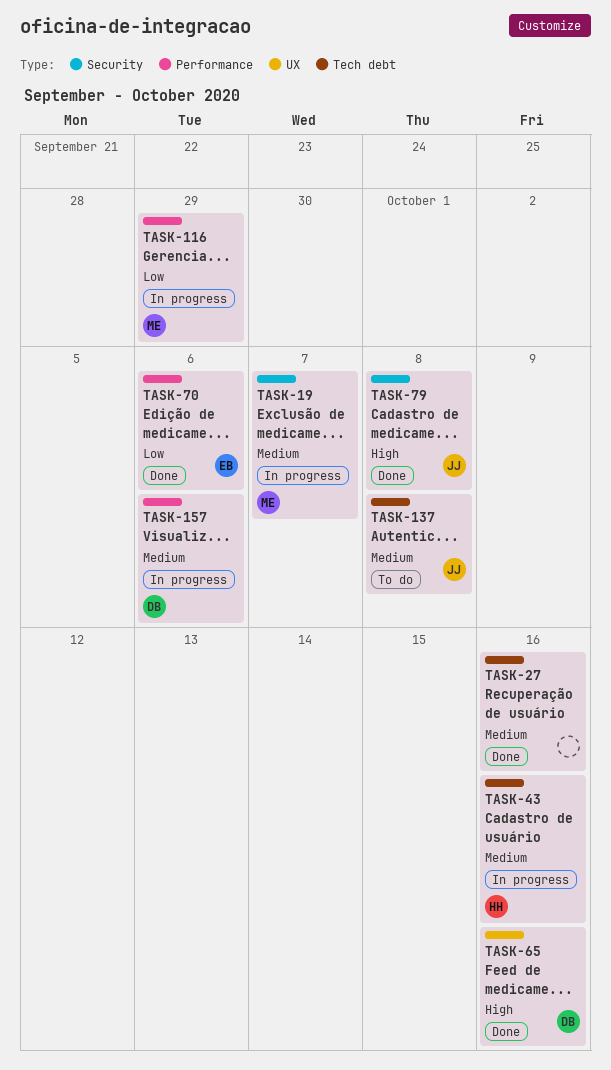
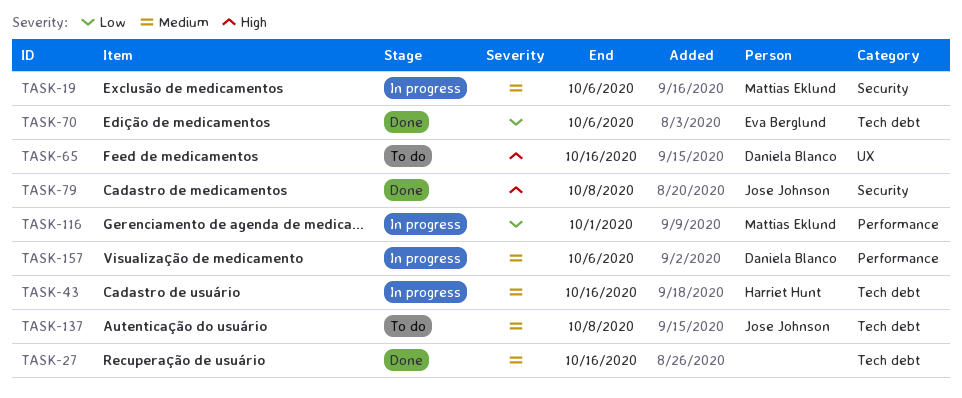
TASK-19, due: Oct 7 -> Oct 6
TASK-65, status: Done -> To do
TASK-70, label: Performance -> Tech debt
TASK-116, due: Sep 29 -> Oct 1

